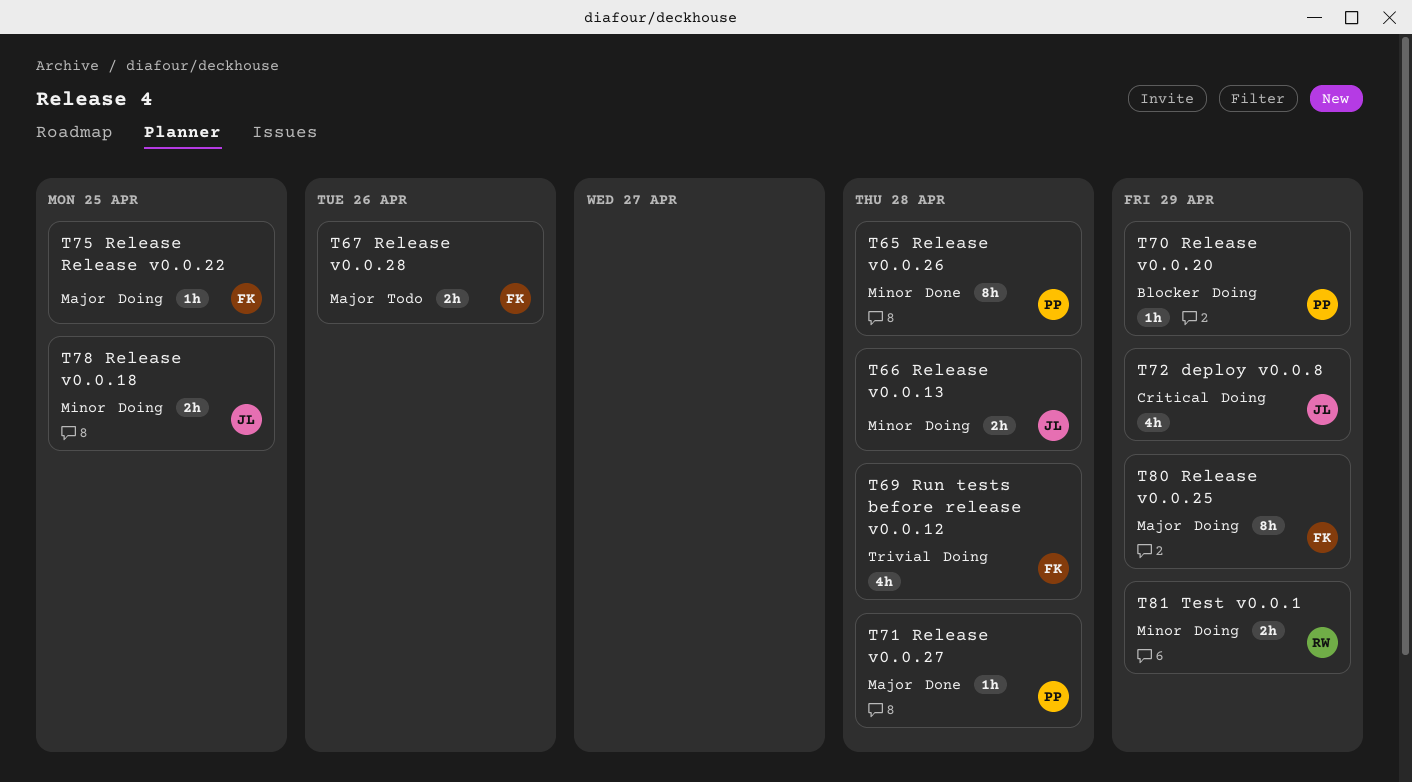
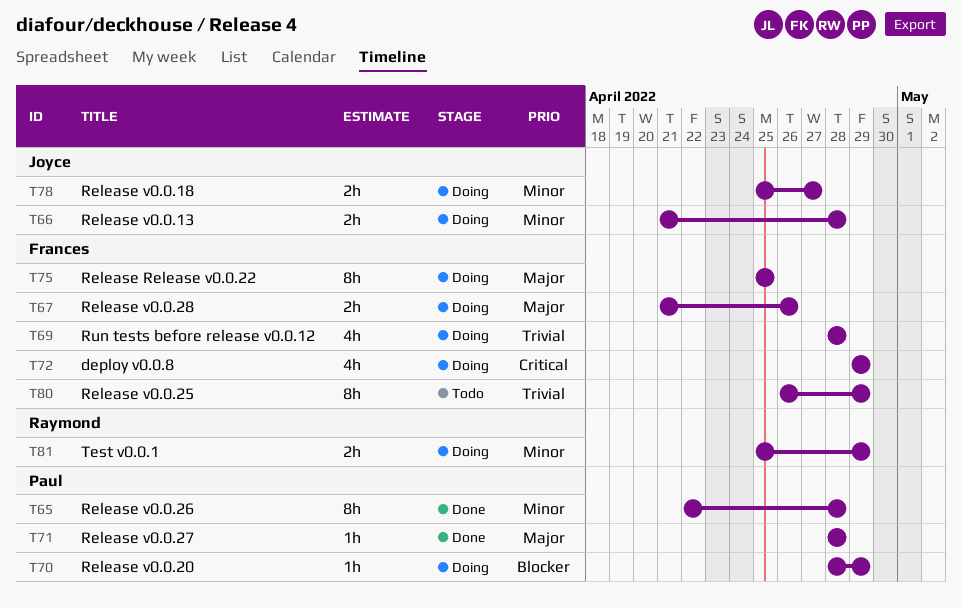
T67, status: Todo -> Doing
T72, owner: Joyce -> Frances
T75, estimate: 1h -> 8h
T78, due: Apr 25 -> Apr 27
T80, status: Doing -> Todo
T80, priority: Major -> Trivial

